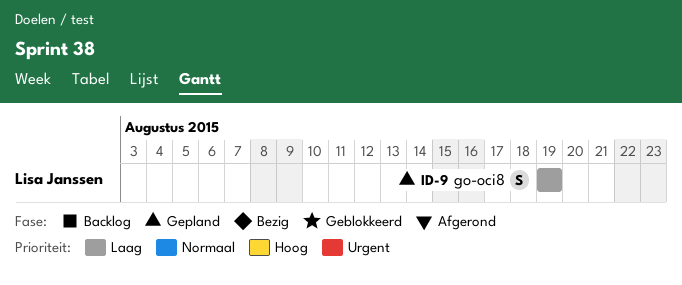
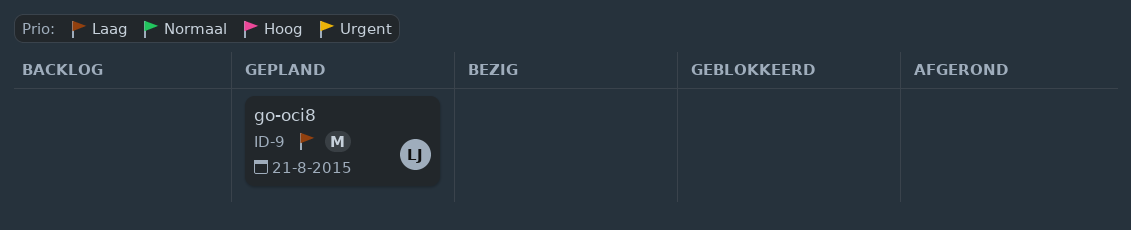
ID-9, estimate: S -> M
ID-9, due: Aug 19 -> Aug 21

